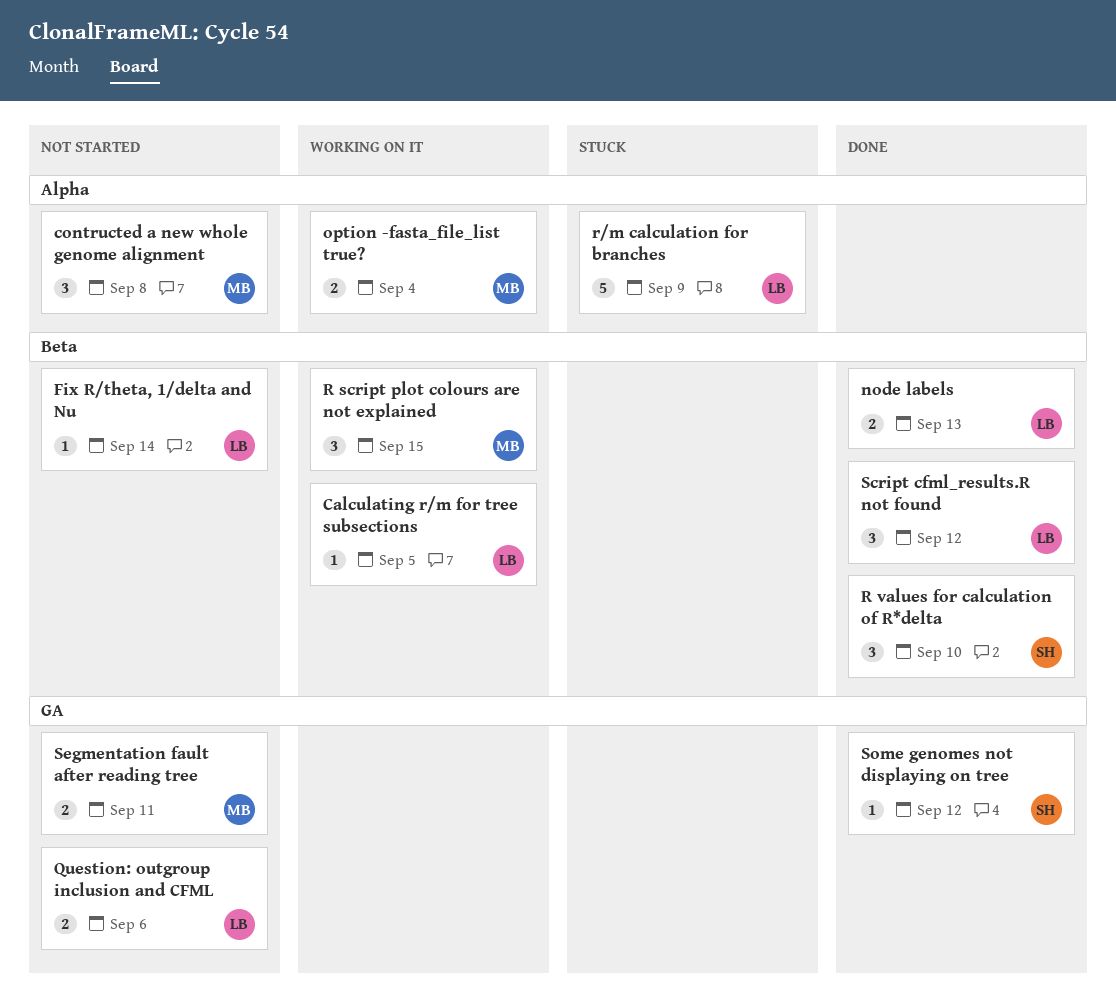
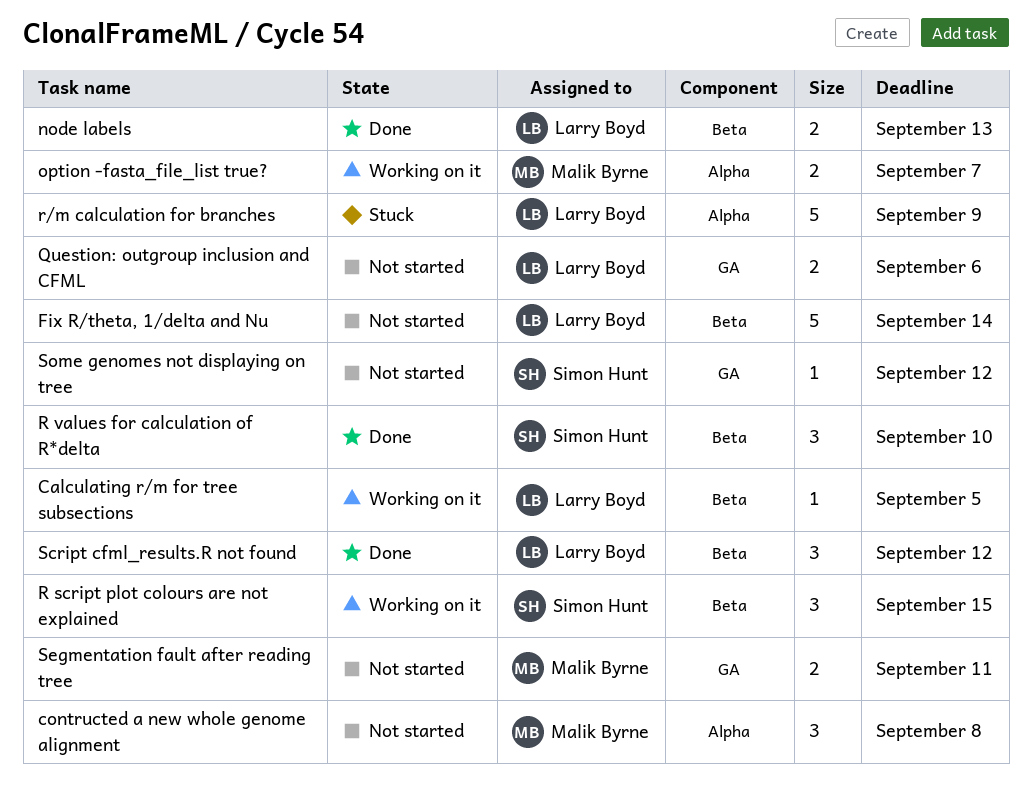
Fix R/theta, 1/delta and Nu, estimate: 1 -> 5
option -fasta_file_list true?, due: Sep 4 -> Sep 7
R script plot colours are not explained, owner: Malik Byrne -> Simon Hunt
Some genomes not displaying on tree, status: Done -> Not started

